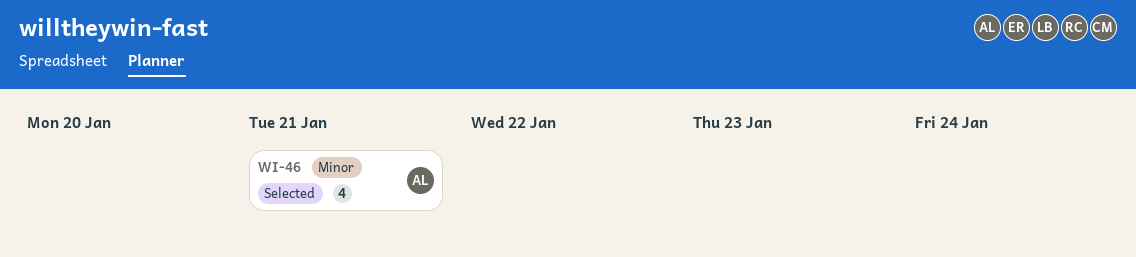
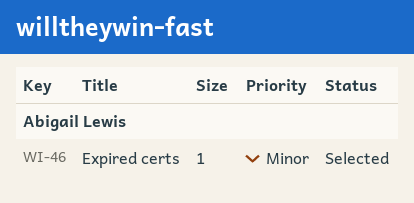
WI-46, estimate: 4 -> 1

